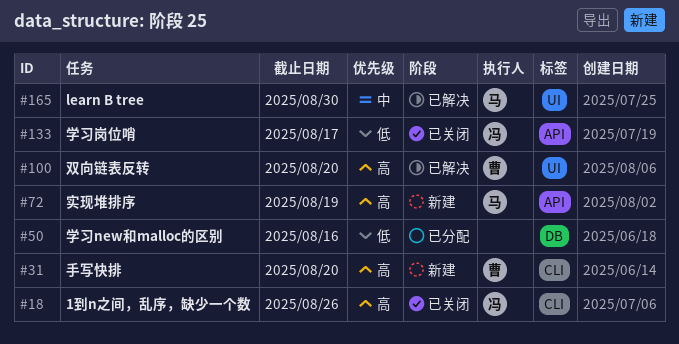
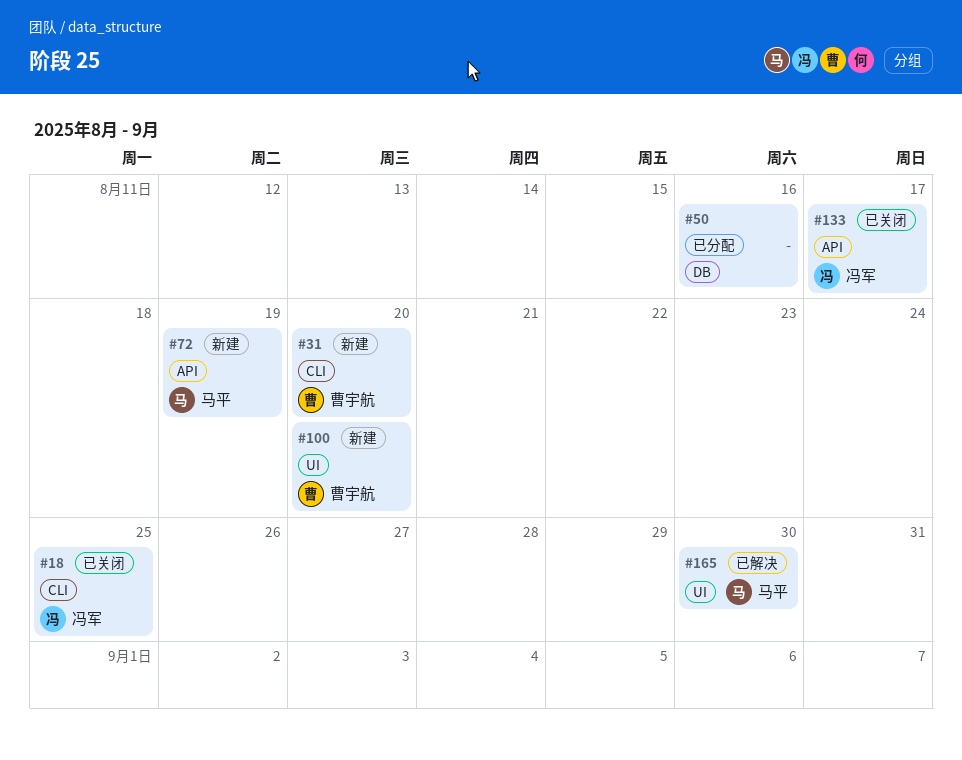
#18, due: Aug 26 -> Aug 25
#100, status: 已解决 -> 新建

